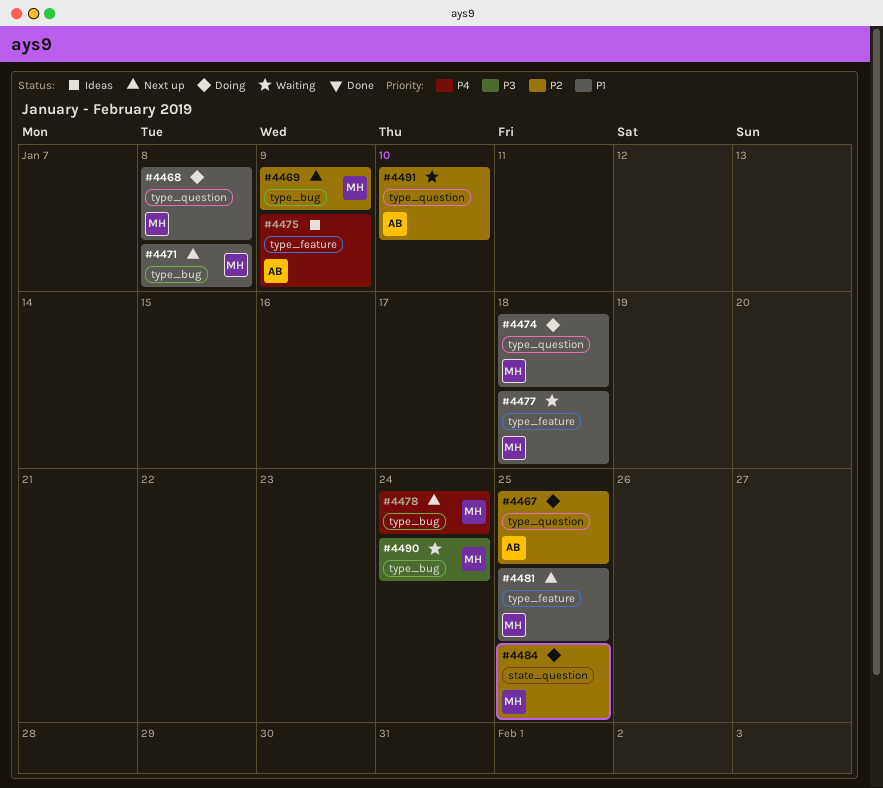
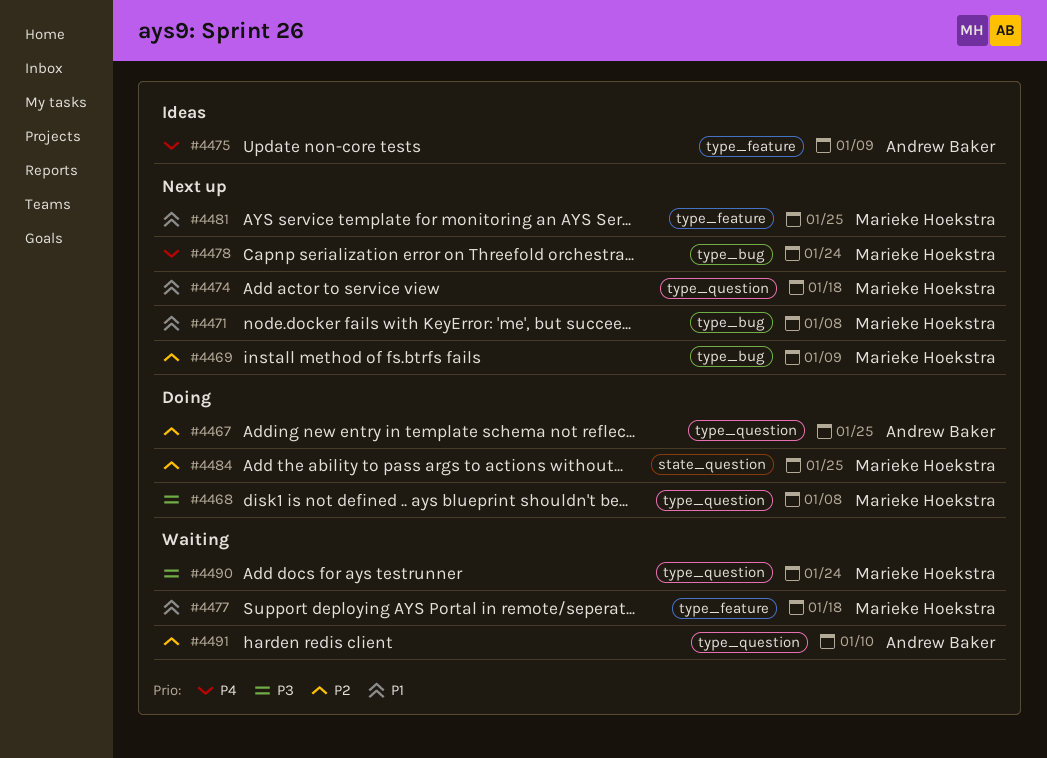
#4468, priority: P1 -> P3
#4474, status: Doing -> Next up
#4490, label: type_bug -> type_question

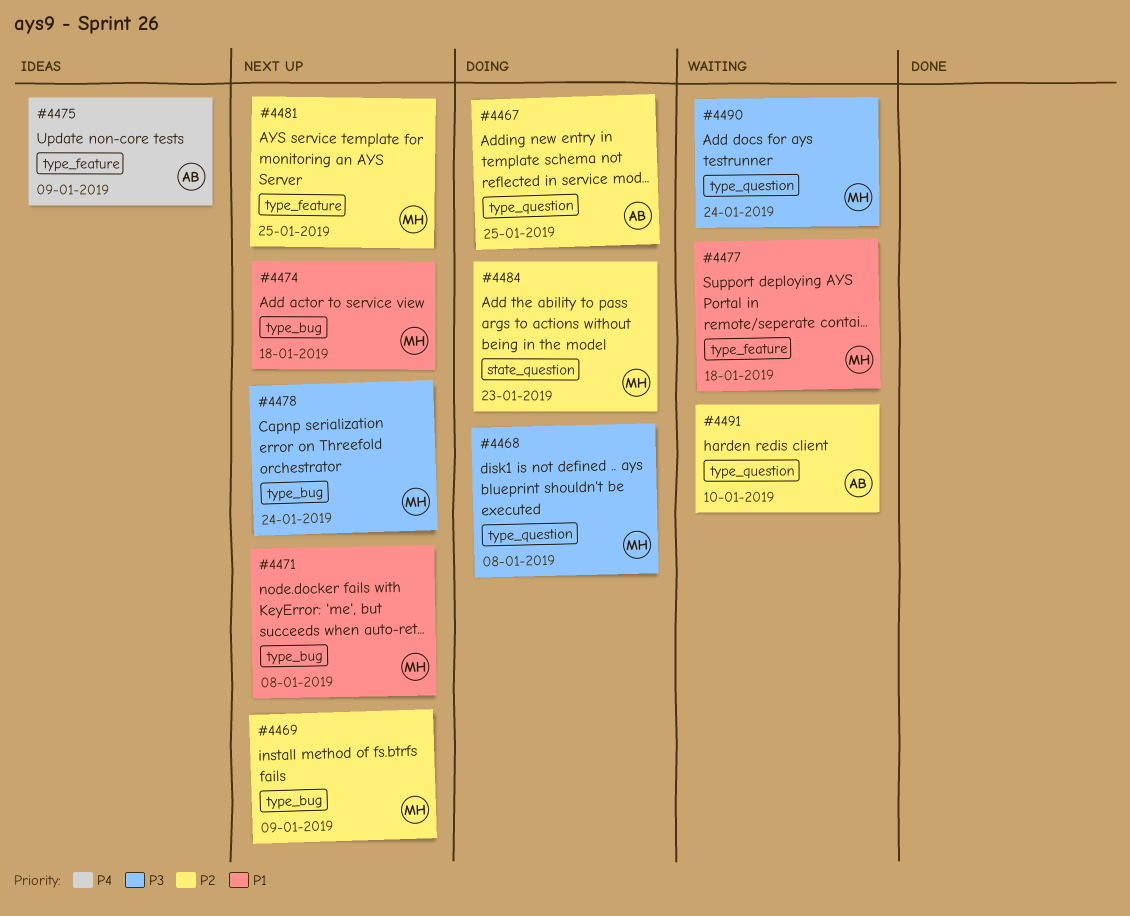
#4474, label: type_question -> type_bug
#4478, priority: P4 -> P3
#4481, priority: P1 -> P2
#4484, due: Jan 25 -> Jan 23

